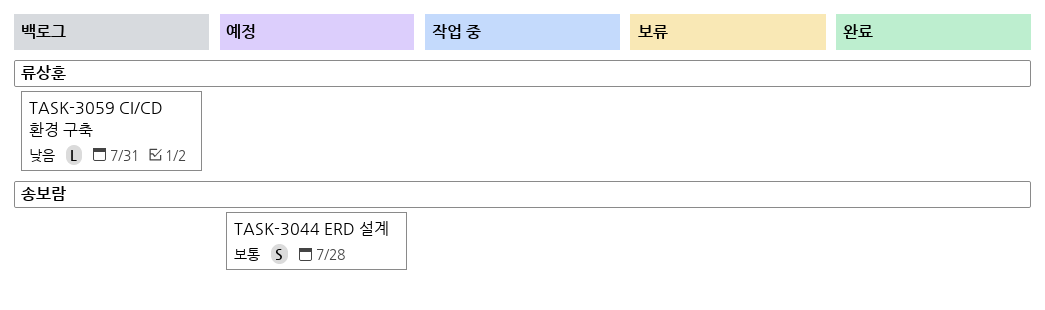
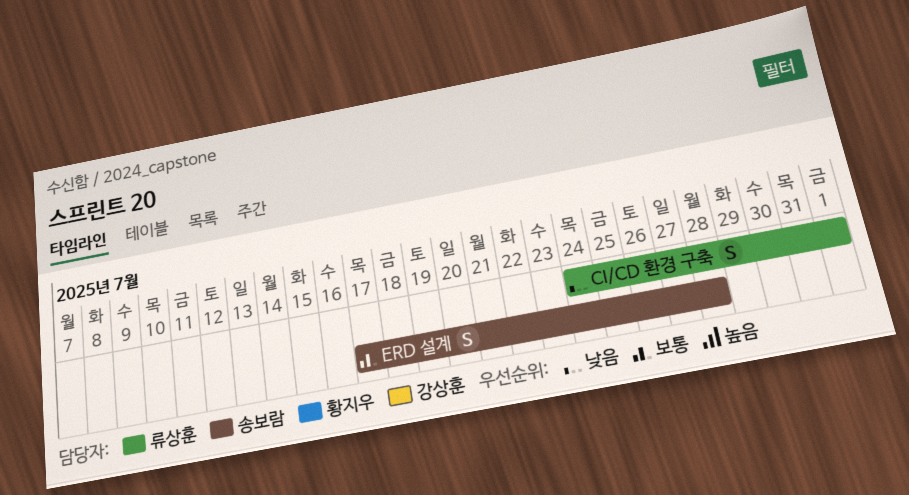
CI/CD 환경 구축, estimate: L -> S
CI/CD 환경 구축, due: Jul 31 -> Aug 1

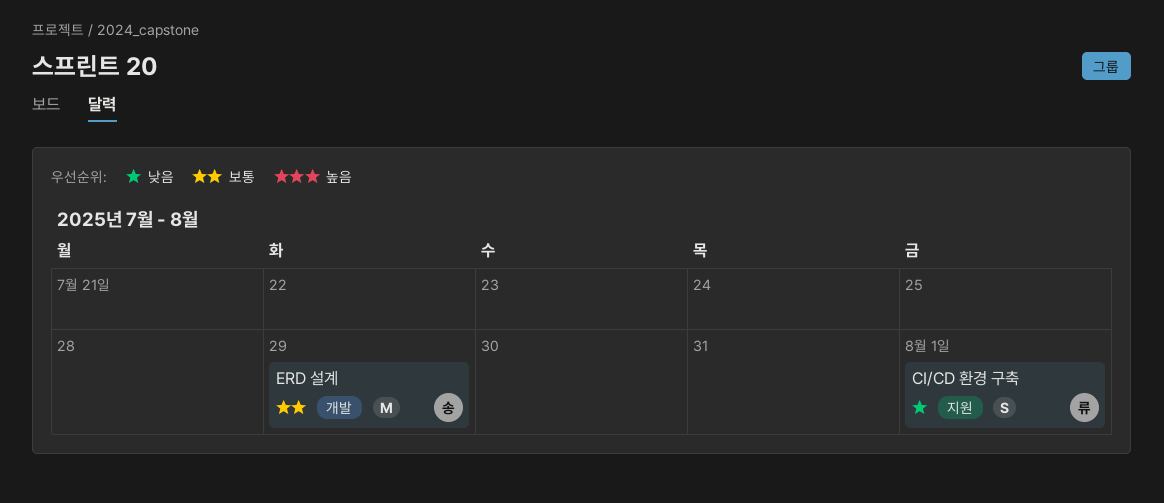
ERD 설계, estimate: S -> M
ERD 설계, due: Jul 28 -> Jul 29

